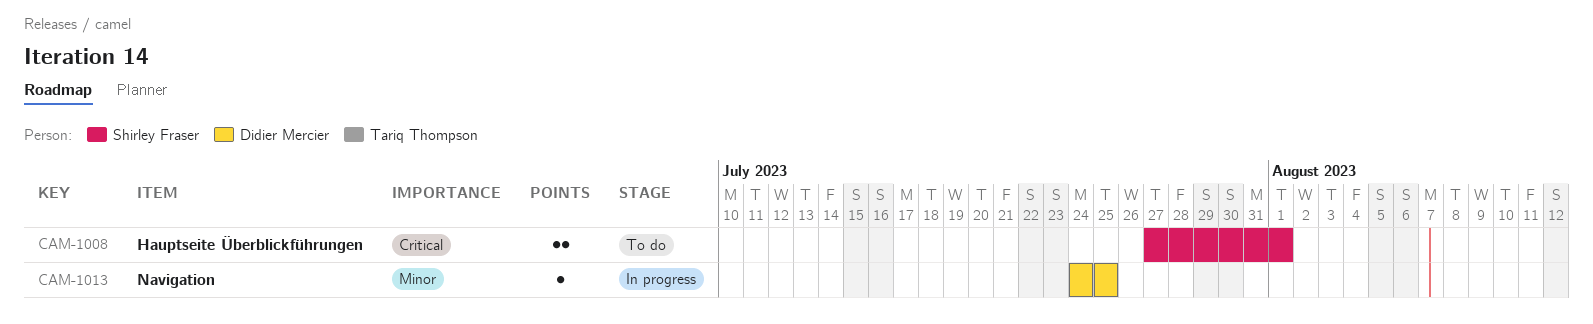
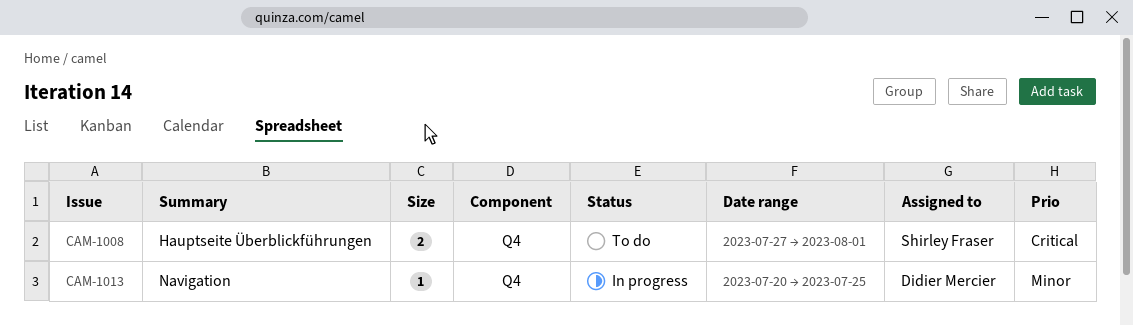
CAM-1013, start: Jul 24 -> Jul 20

